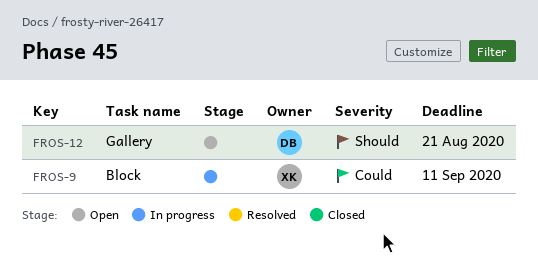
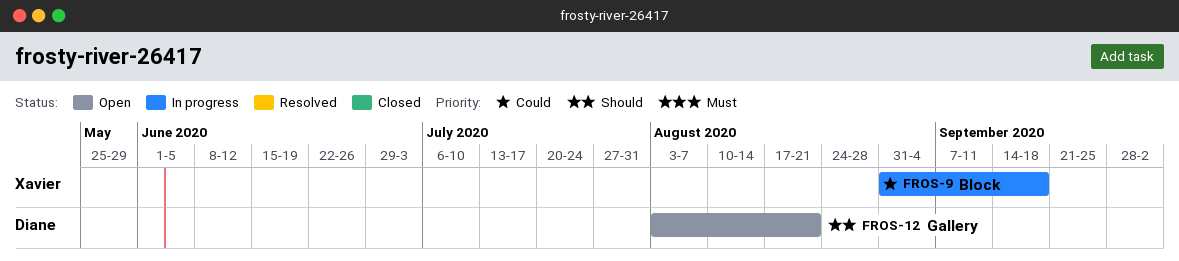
FROS-9, due: Sep 11 -> Sep 18

